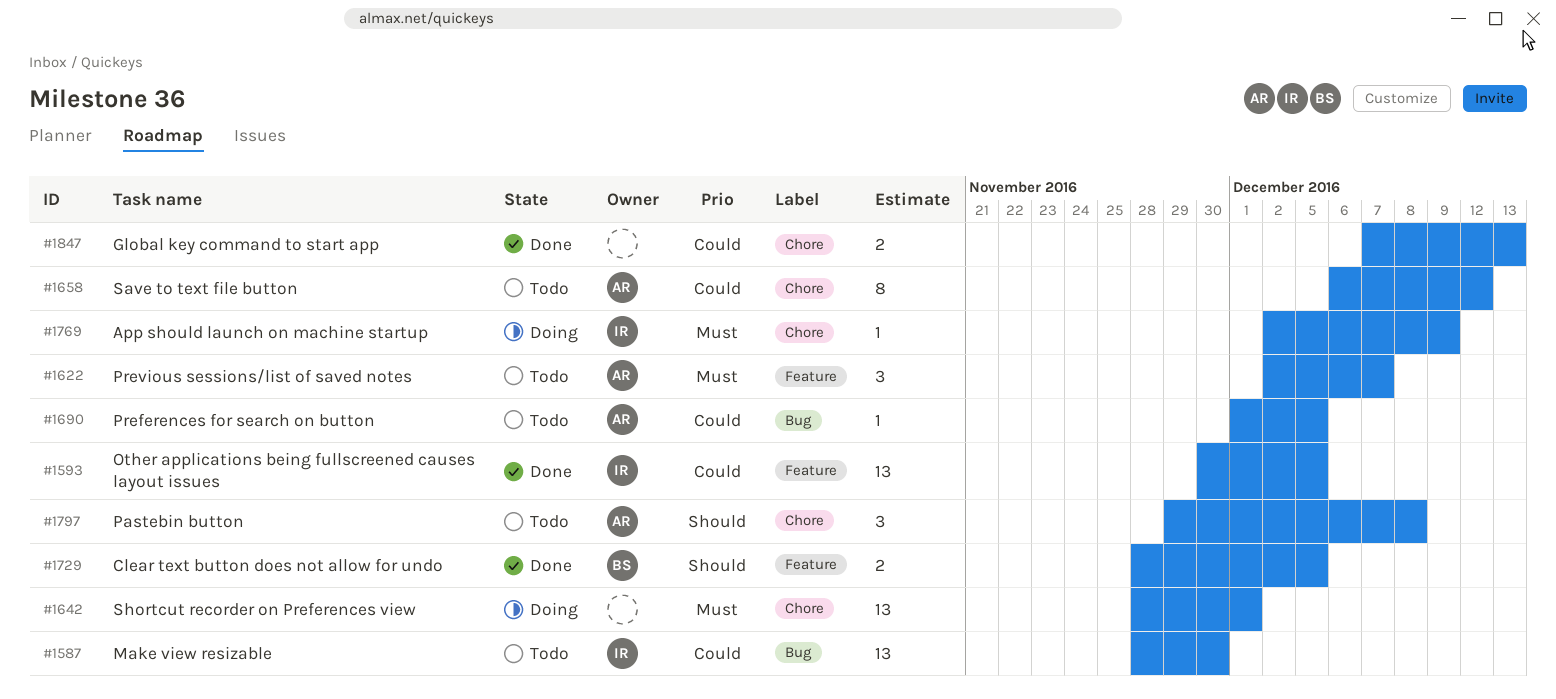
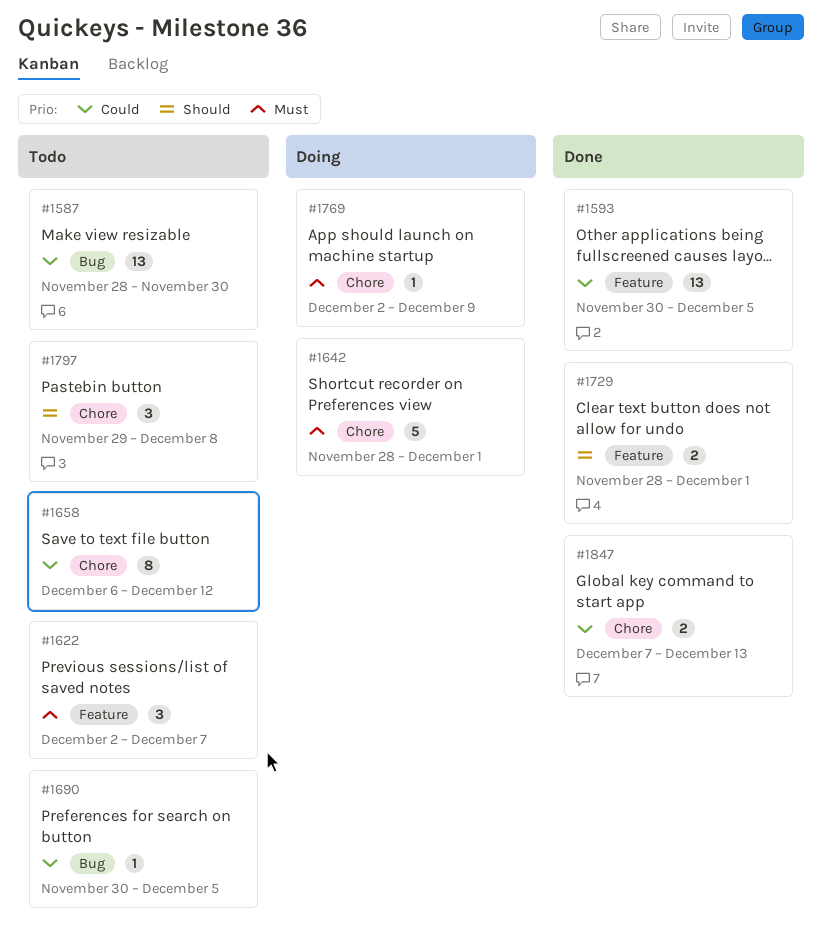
#1642, estimate: 13 -> 5
#1690, start: Dec 1 -> Nov 30
#1729, due: Dec 5 -> Dec 1

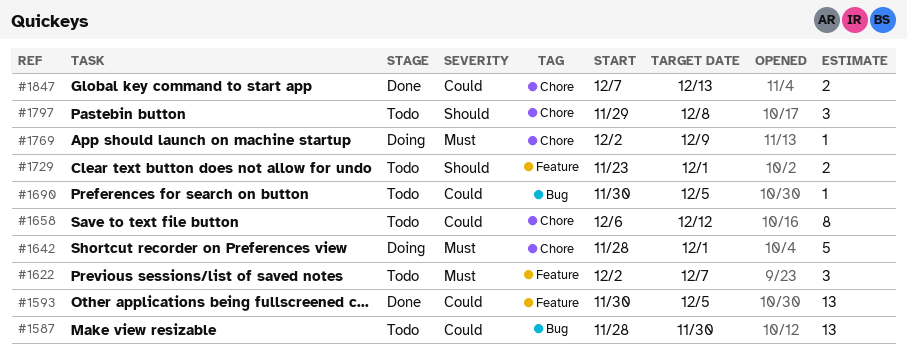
#1729, status: Done -> Todo
#1729, start: Nov 28 -> Nov 23

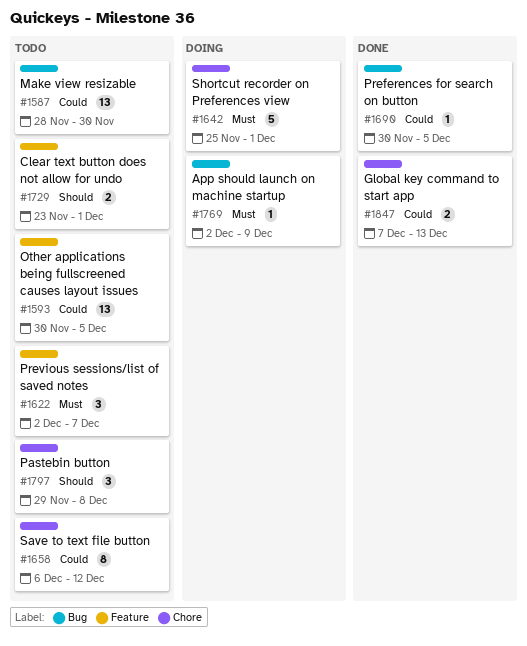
#1593, status: Done -> Todo
#1642, start: Nov 28 -> Nov 25
#1690, status: Todo -> Done
#1769, label: Chore -> Bug

